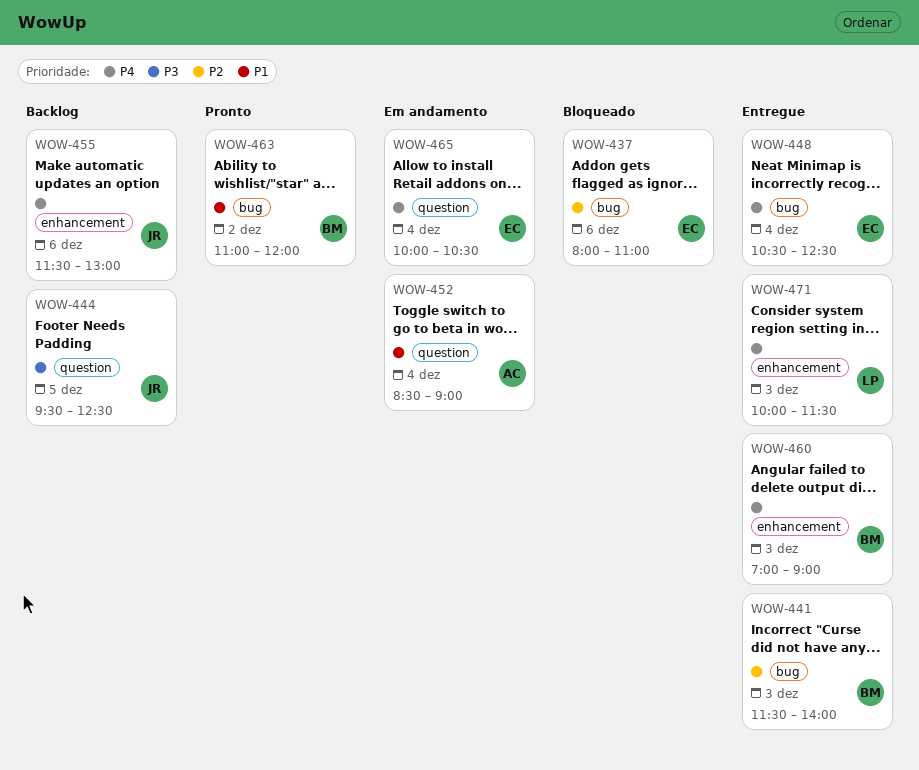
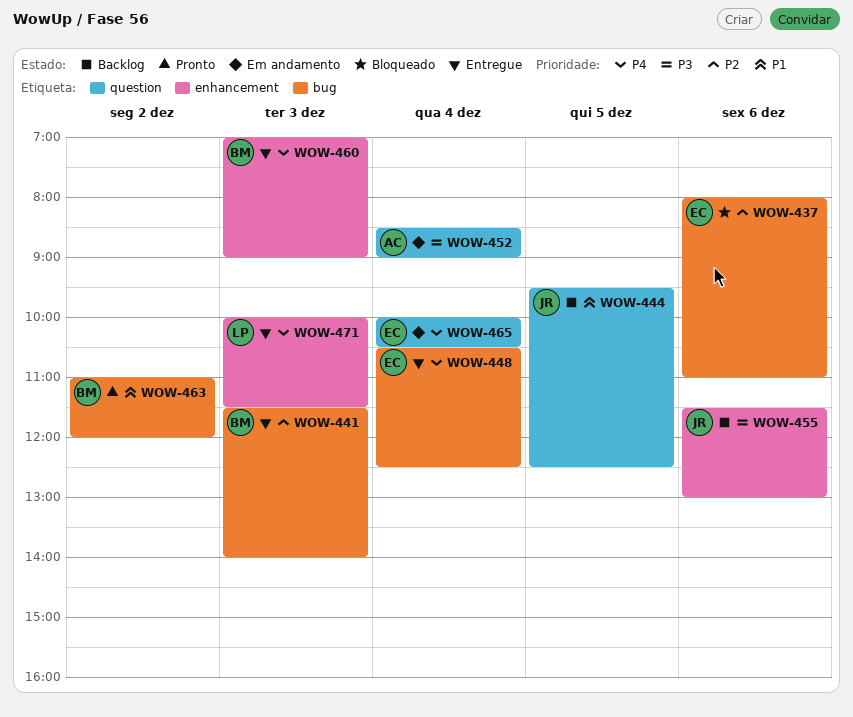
WOW-444, priority: P3 -> P1
WOW-452, priority: P1 -> P3
WOW-455, priority: P4 -> P3

